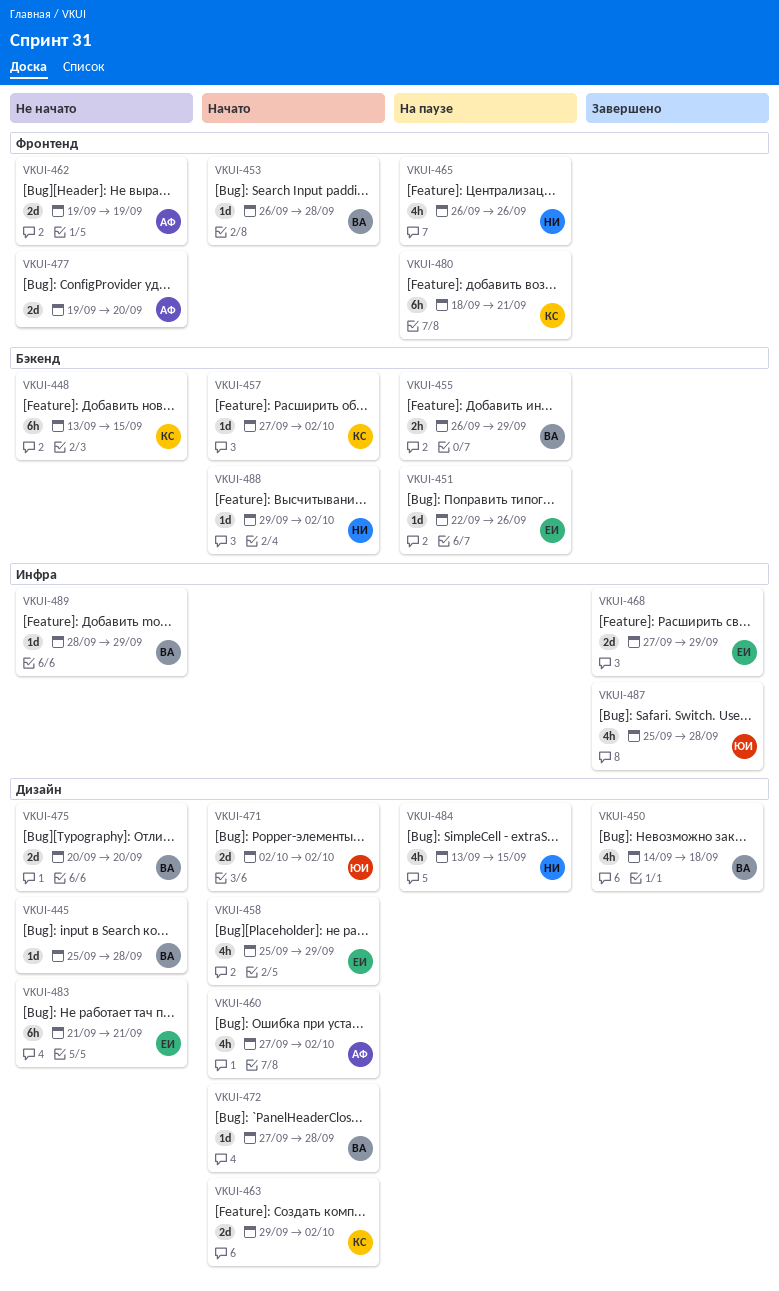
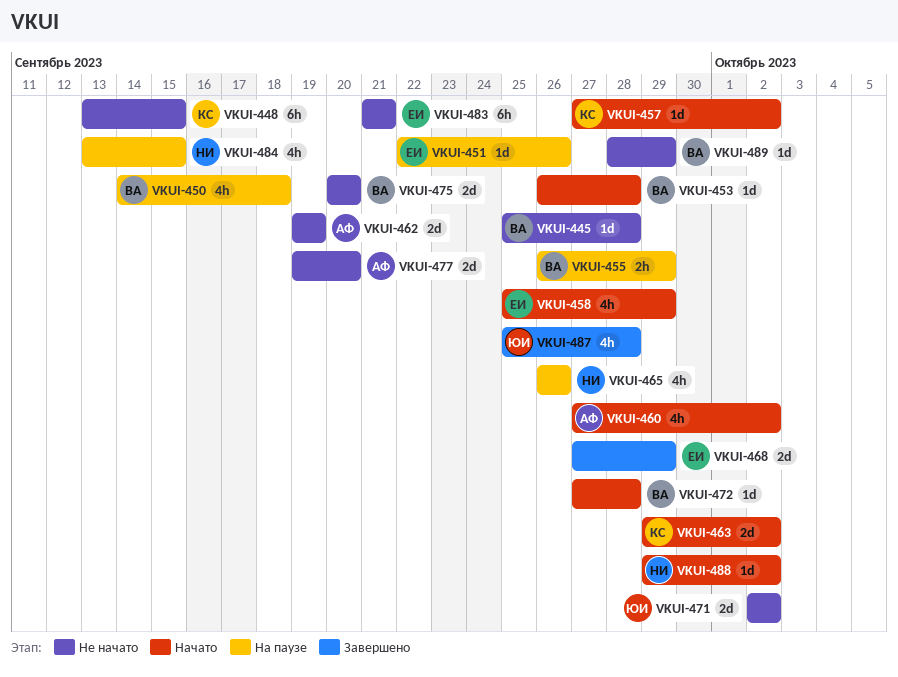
VKUI-450, status: Завершено -> На паузе
VKUI-471, status: Начато -> Не начато
VKUI-480: present -> none

